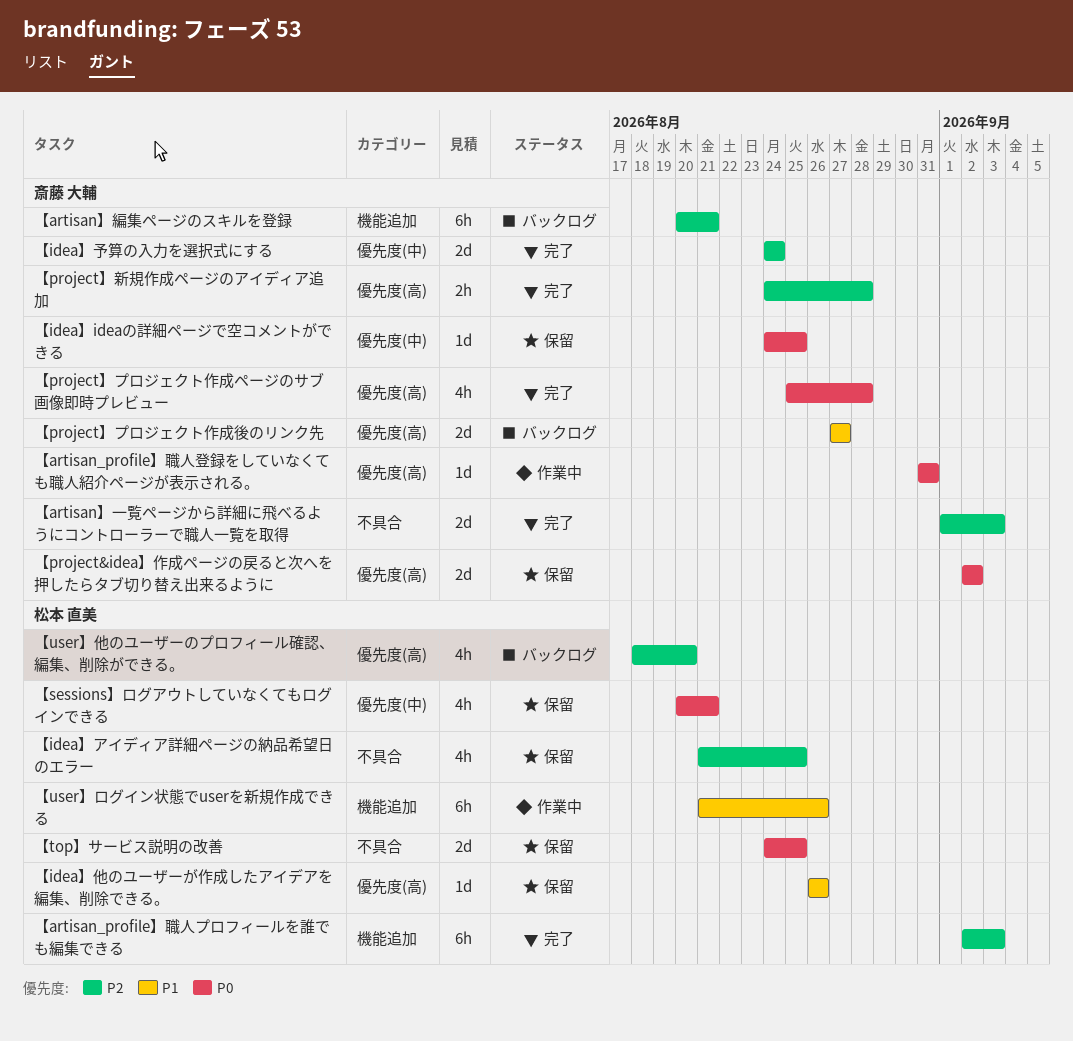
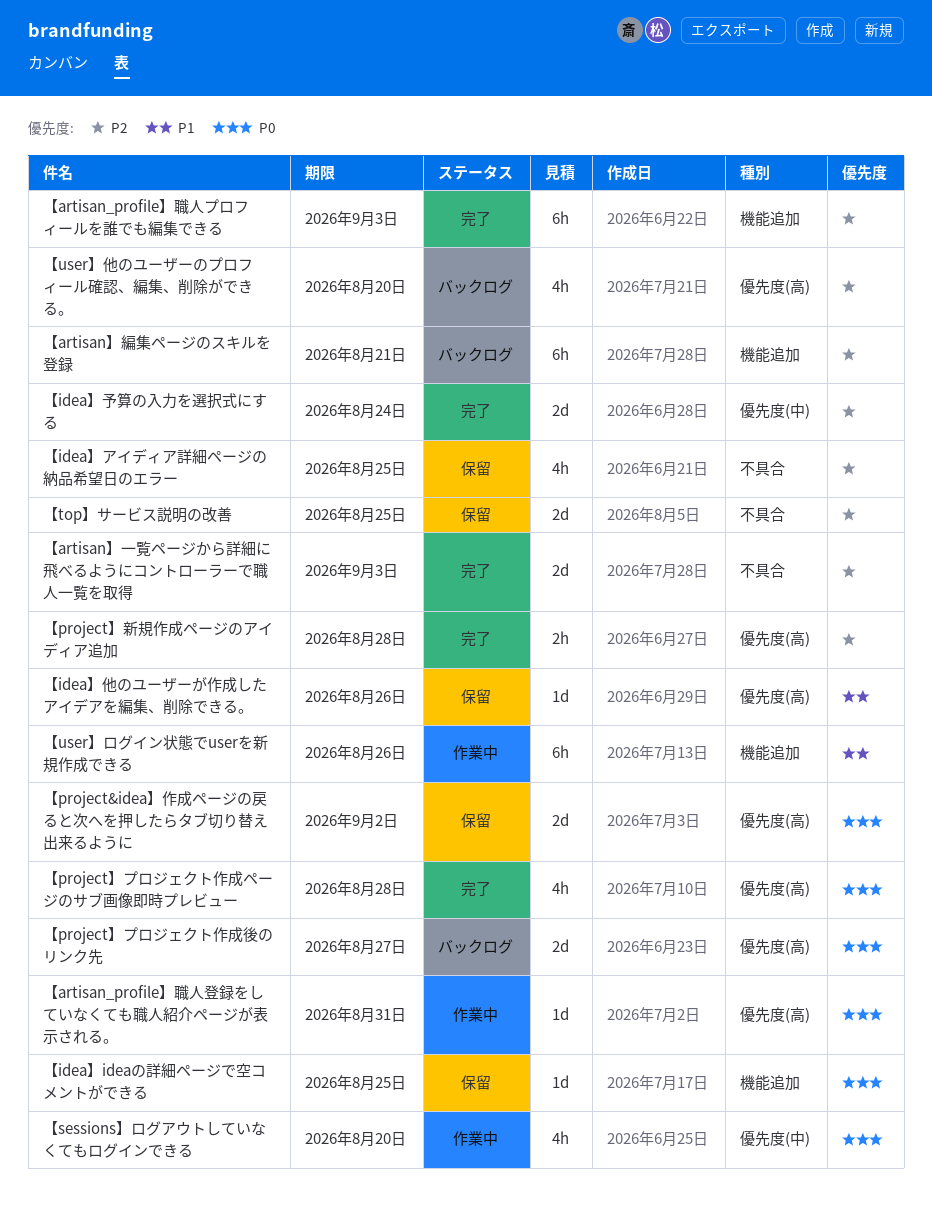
【idea】ideaの詳細ページで空コメントができる, label: 優先度(中) -> 機能追加
【project】プロジェクト作成後のリンク先, priority: P1 -> P0
【sessions】ログアウトしていなくてもログインできる, status: 保留 -> 作業中
【sessions】ログアウトしていなくてもログインできる, due: Aug 21 -> Aug 20
【top】サービス説明の改善, priority: P0 -> P2

